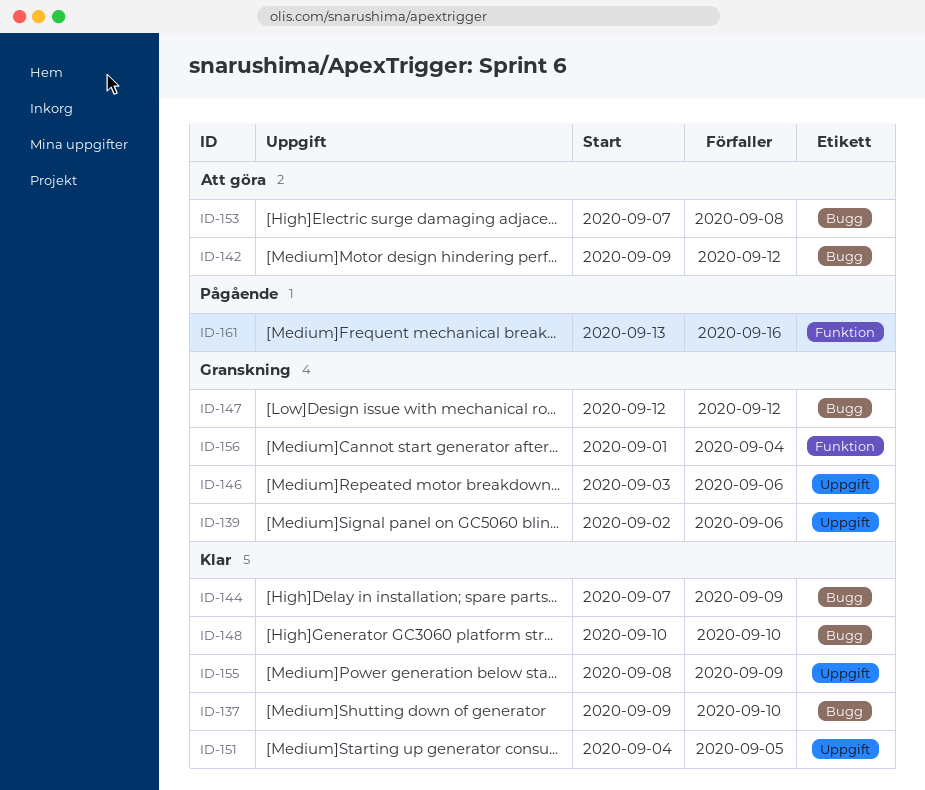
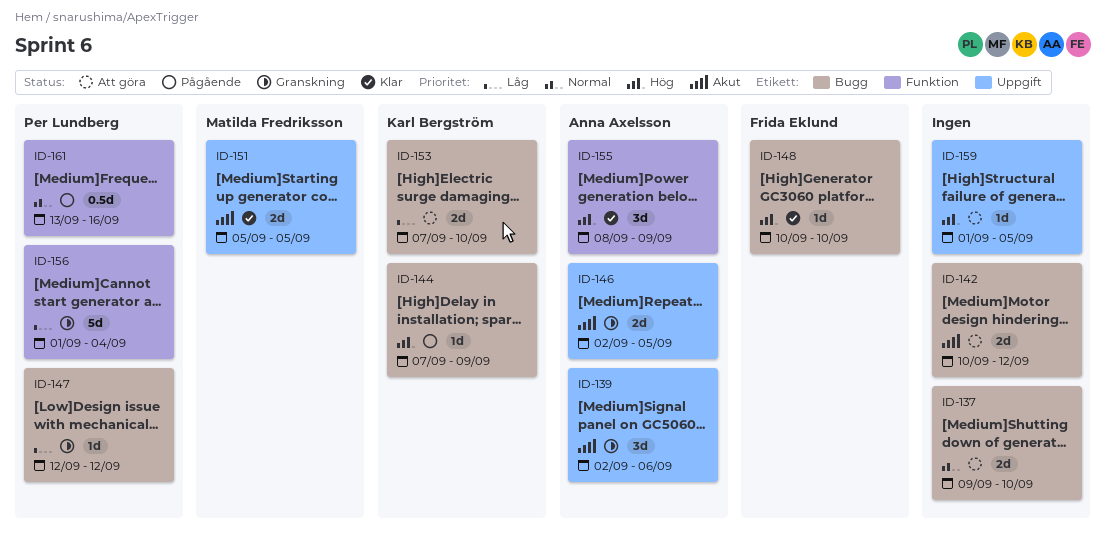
ID-137, status: Klar -> Att göra
ID-142, start: Sep 9 -> Sep 10
ID-144, status: Klar -> Pågående
ID-146, start: Sep 3 -> Sep 2
ID-146, due: Sep 6 -> Sep 5
ID-151, start: Sep 4 -> Sep 5
ID-153, due: Sep 8 -> Sep 10
ID-155, label: Uppgift -> Funktion
ID-159: none -> present

